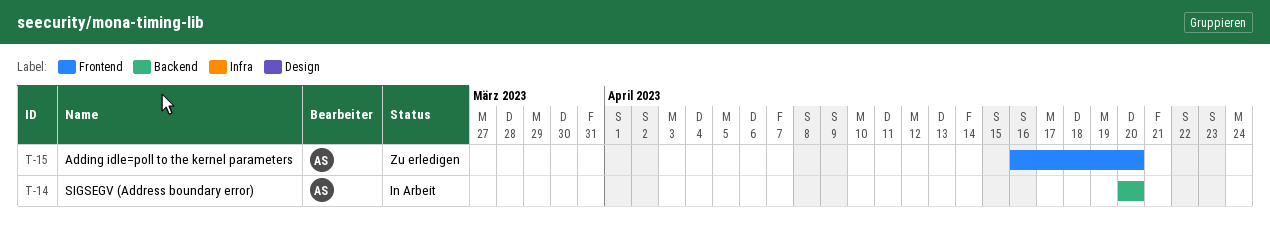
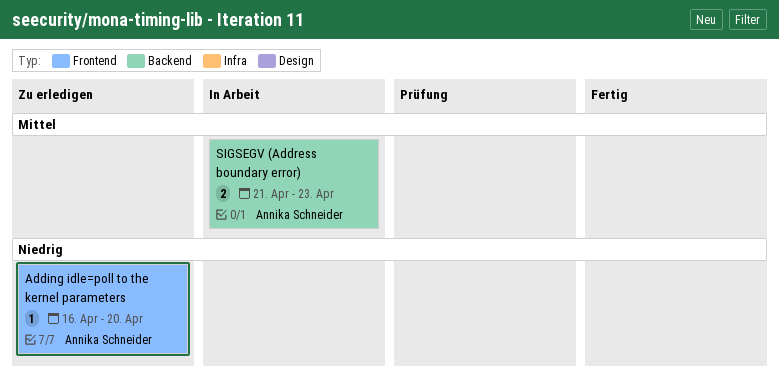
SIGSEGV (Address boundary error), start: Apr 20 -> Apr 21
SIGSEGV (Address boundary error), due: Apr 20 -> Apr 23

